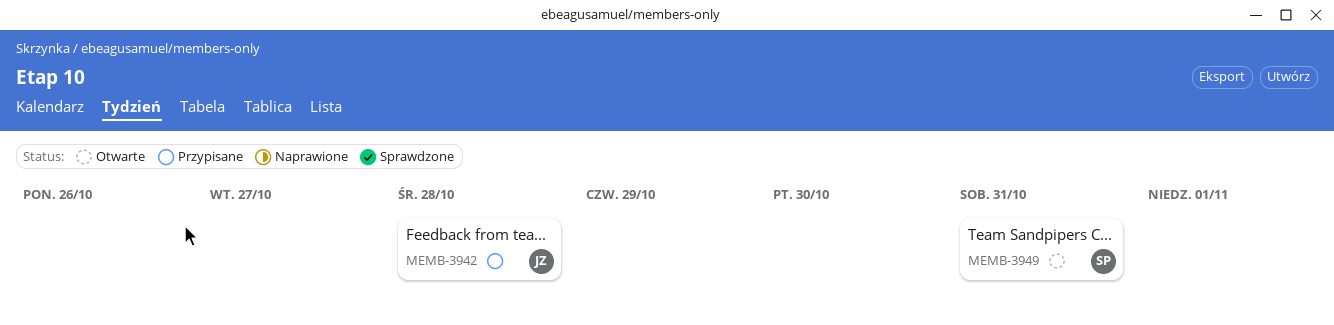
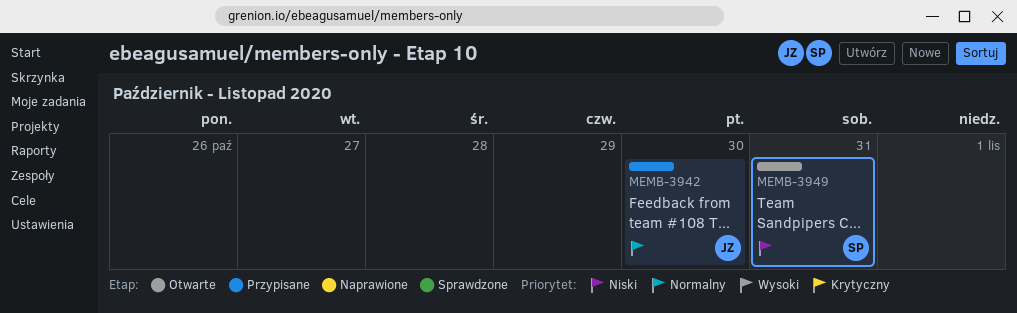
MEMB-3942, due: Oct 28 -> Oct 30

